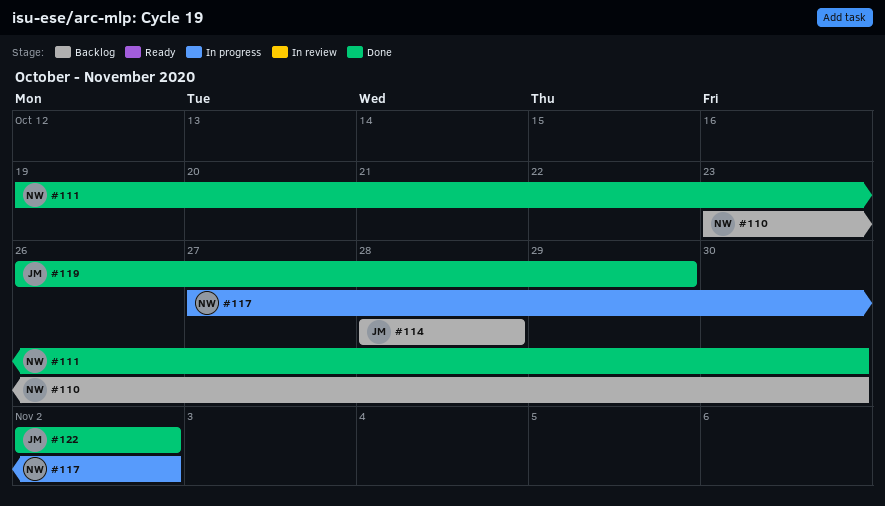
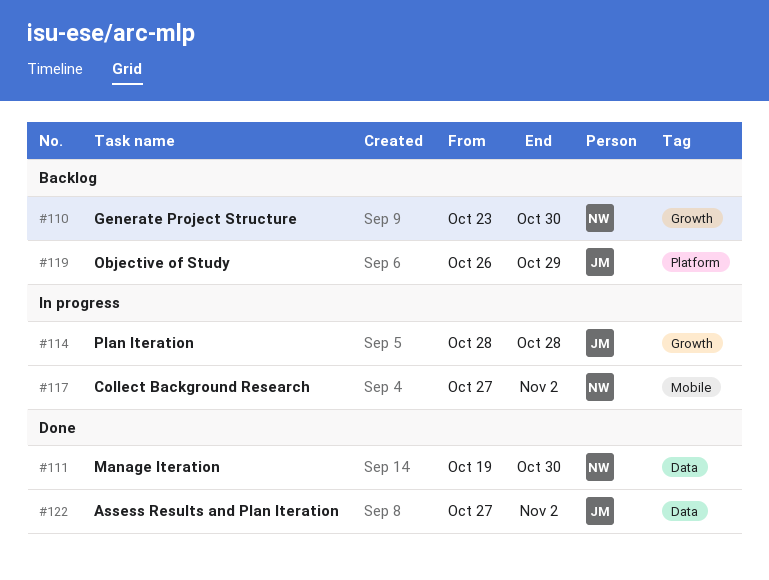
#114, status: Backlog -> In progress
#119, status: Done -> Backlog
#122, start: Nov 2 -> Oct 27

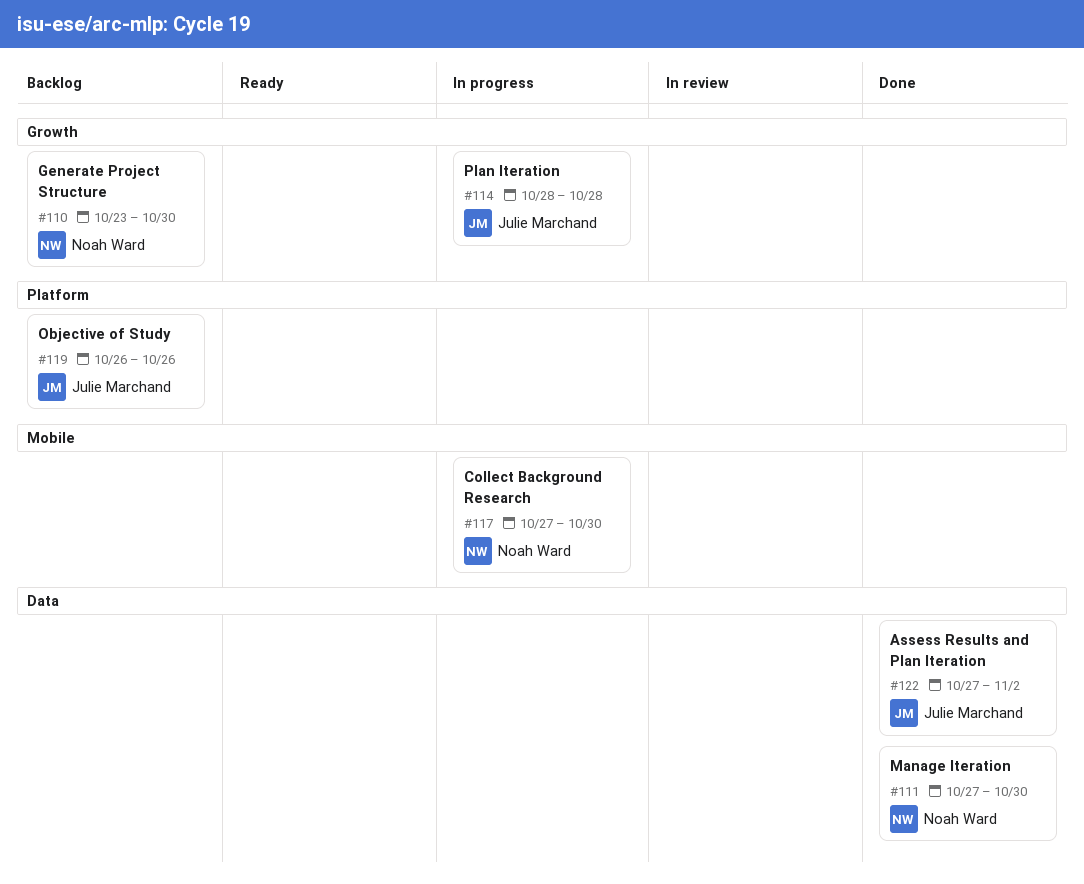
#111, start: Oct 19 -> Oct 27
#117, due: Nov 2 -> Oct 30
#119, due: Oct 29 -> Oct 26

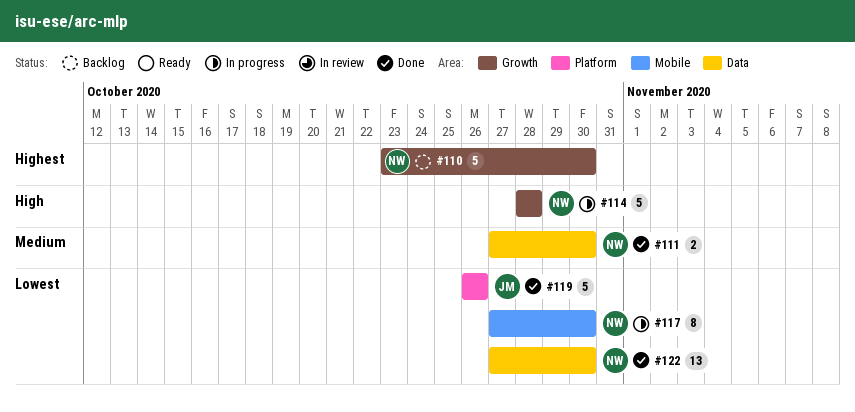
#114, owner: Julie Marchand -> Noah Ward
#119, status: Backlog -> Done
#122, owner: Julie Marchand -> Noah Ward
#122, due: Nov 2 -> Oct 30

